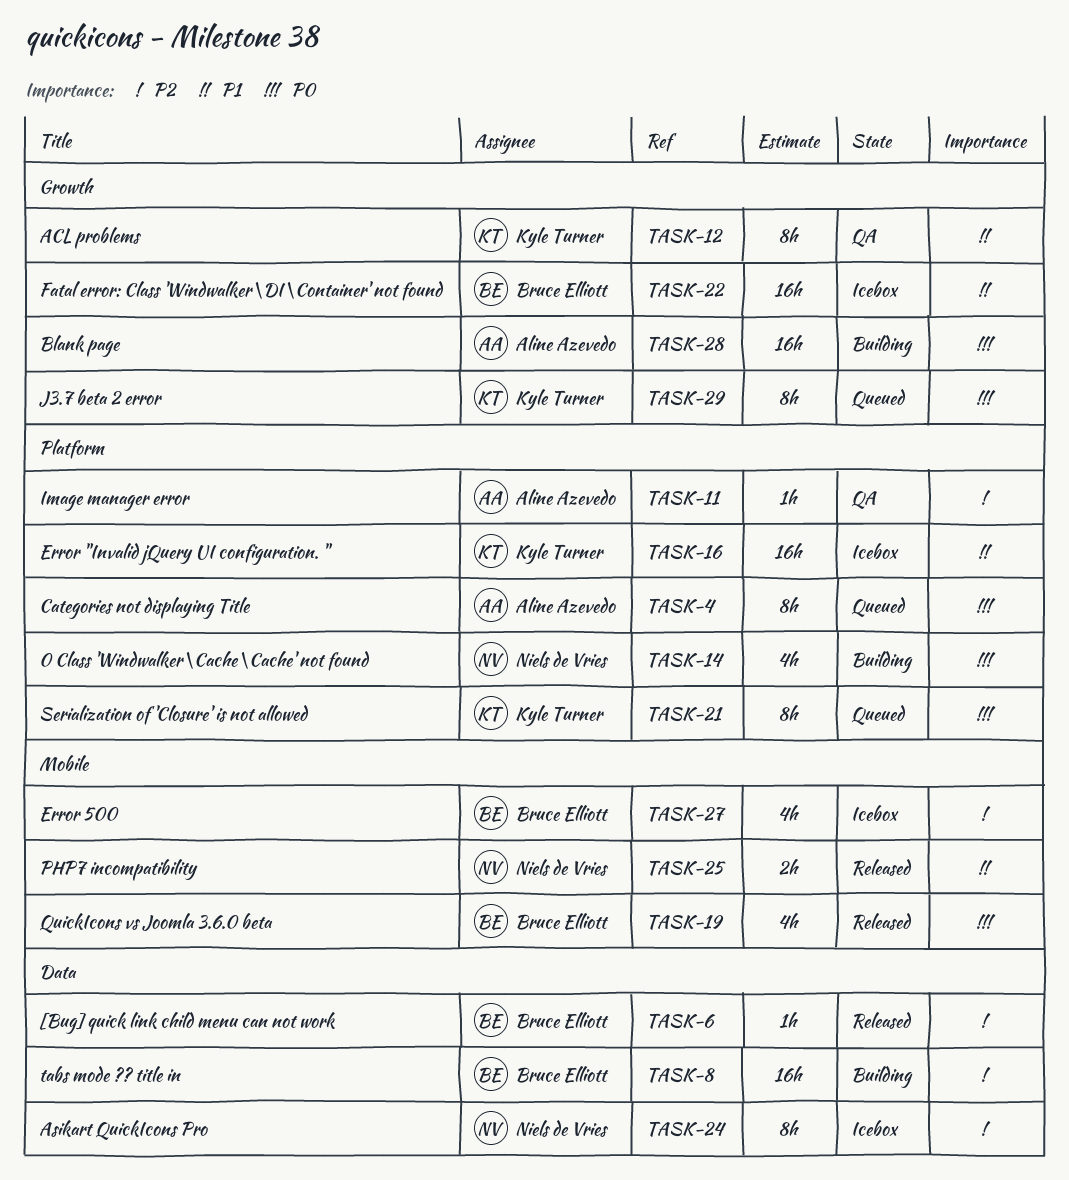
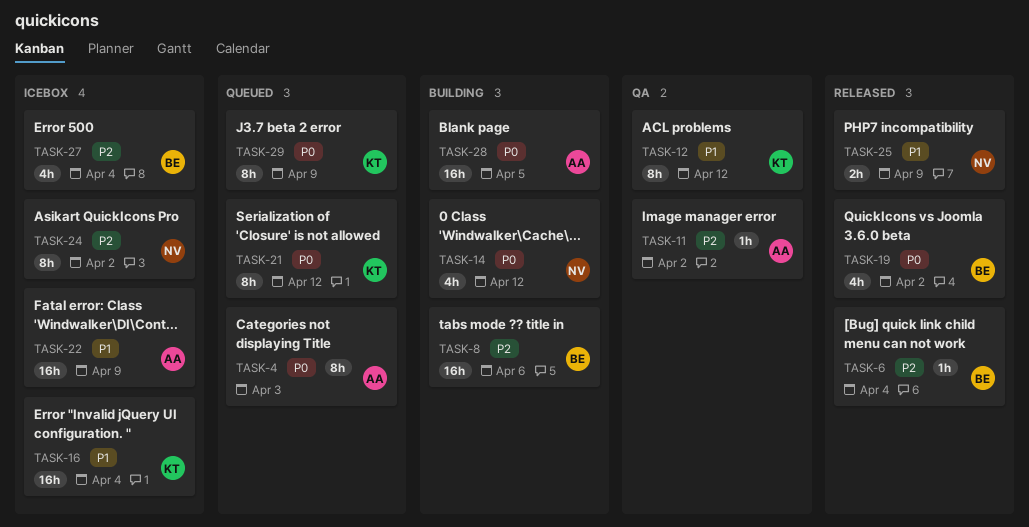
TASK-22, owner: Bruce Elliott -> Aline Azevedo

